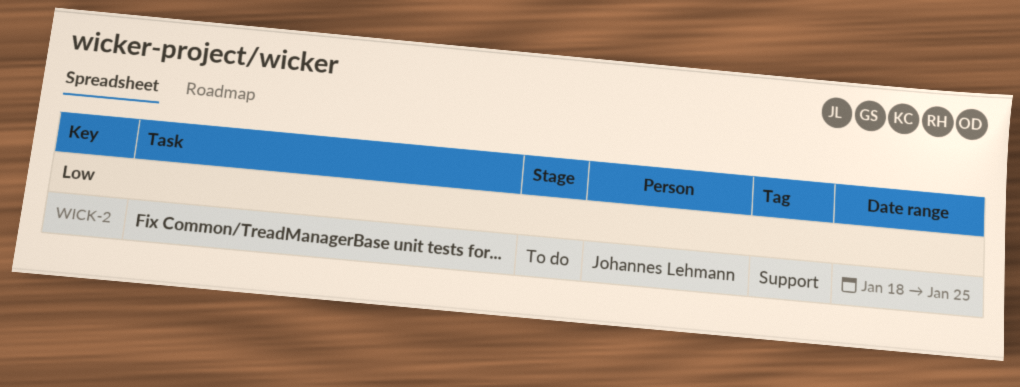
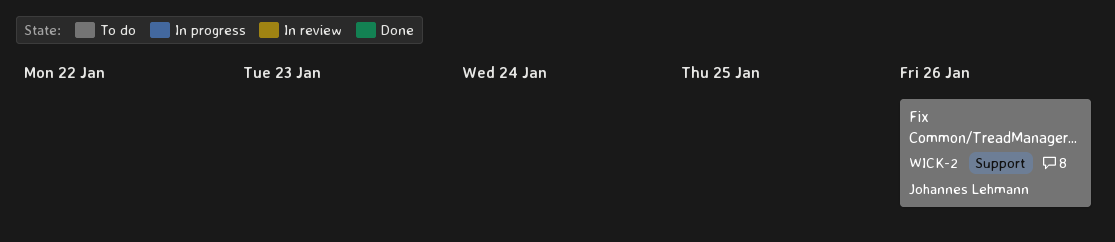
WICK-2, due: Jan 25 -> Jan 26

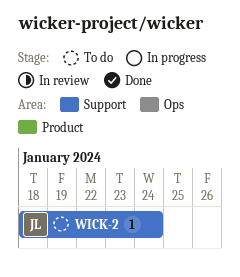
WICK-2, due: Jan 26 -> Jan 24

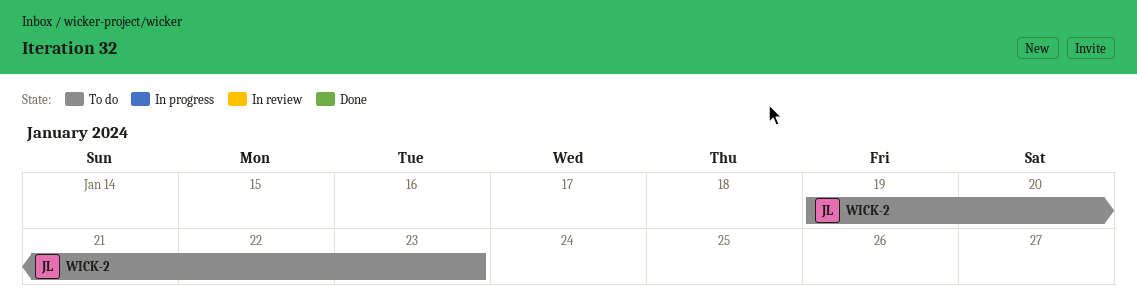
WICK-2, start: Jan 18 -> Jan 19
WICK-2, due: Jan 24 -> Jan 23

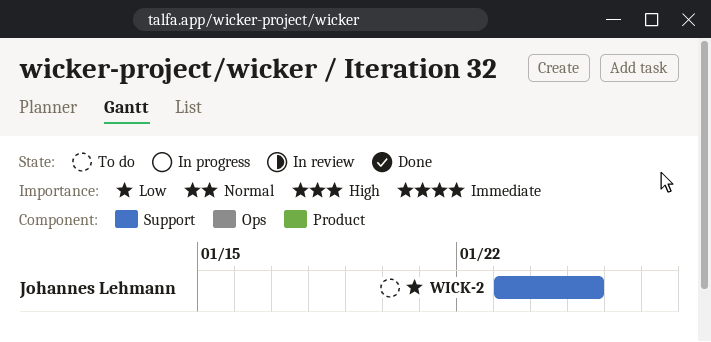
WICK-2, start: Jan 19 -> Jan 23
WICK-2, due: Jan 23 -> Jan 25

